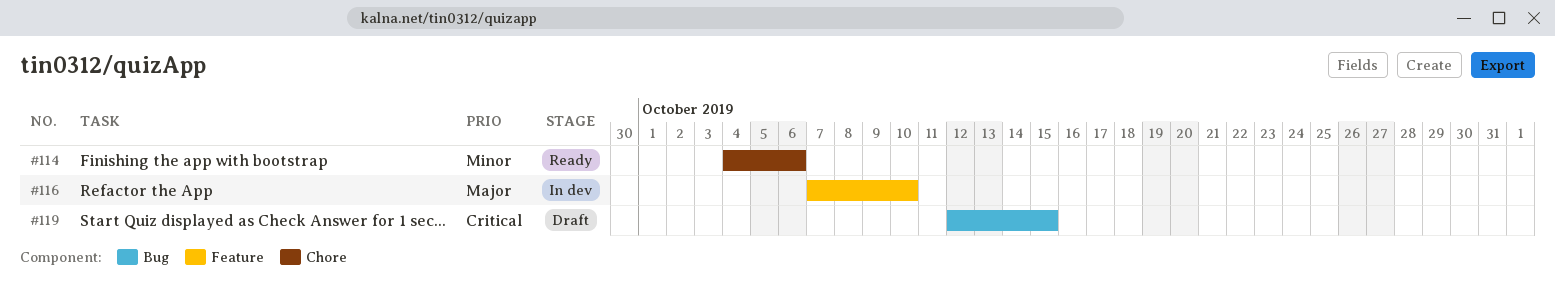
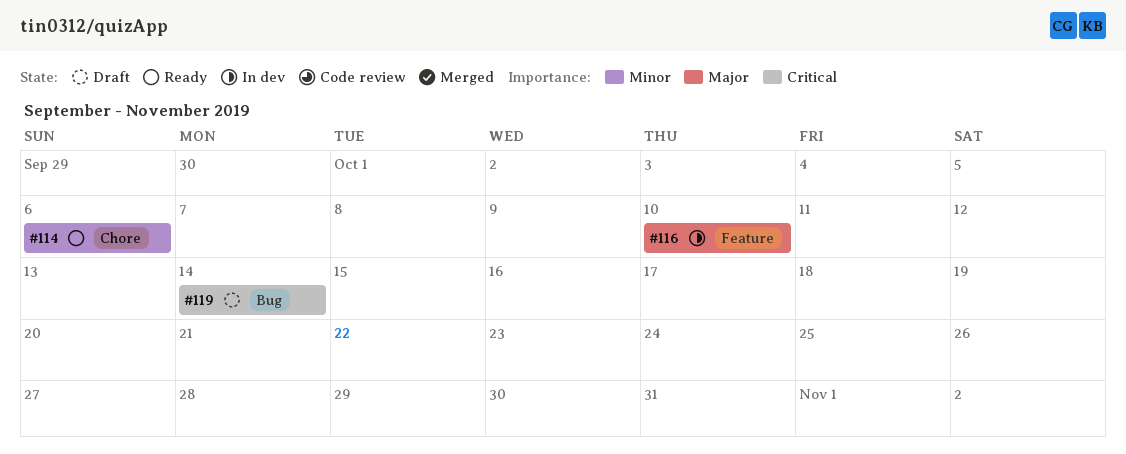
#119, due: Oct 15 -> Oct 14

